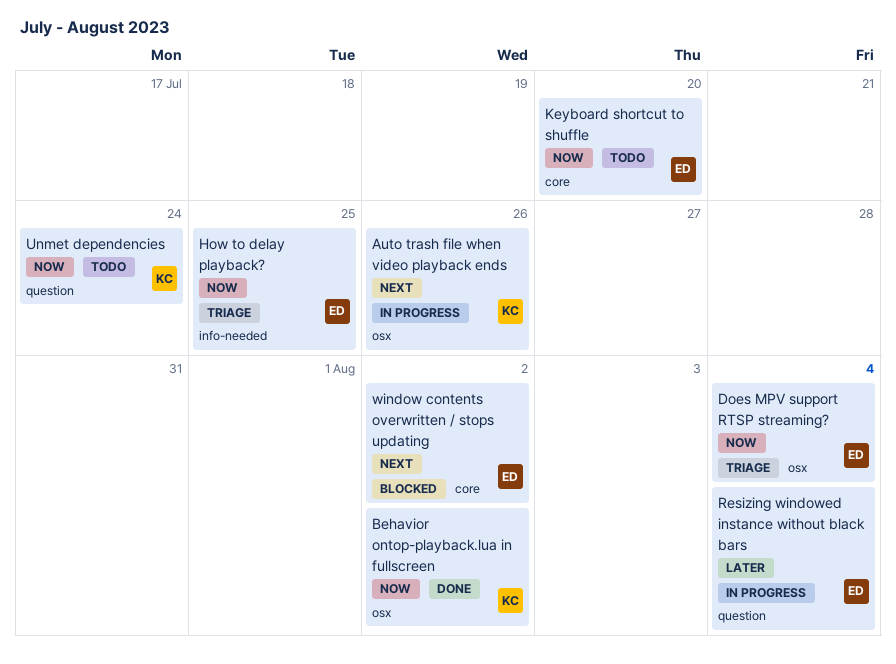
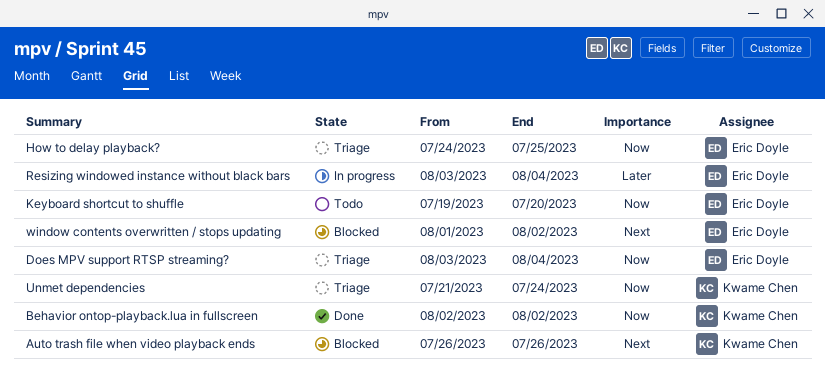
Auto trash file when video playback ends, status: In progress -> Blocked
Unmet dependencies, status: Todo -> Triage

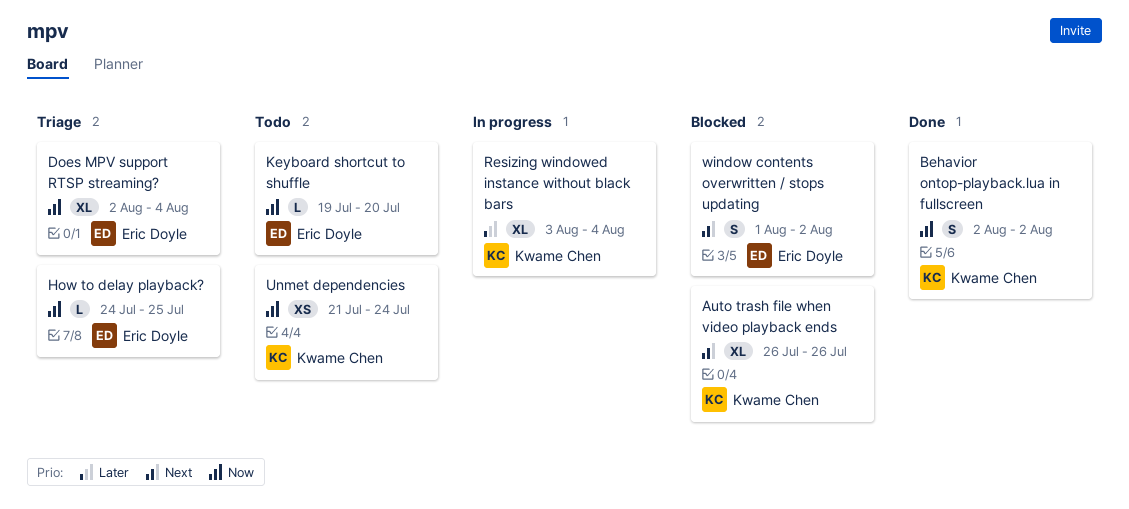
Does MPV support RTSP streaming?, start: Aug 3 -> Aug 2
Resizing windowed instance without black bars, owner: Eric Doyle -> Kwame Chen
Unmet dependencies, status: Triage -> Todo

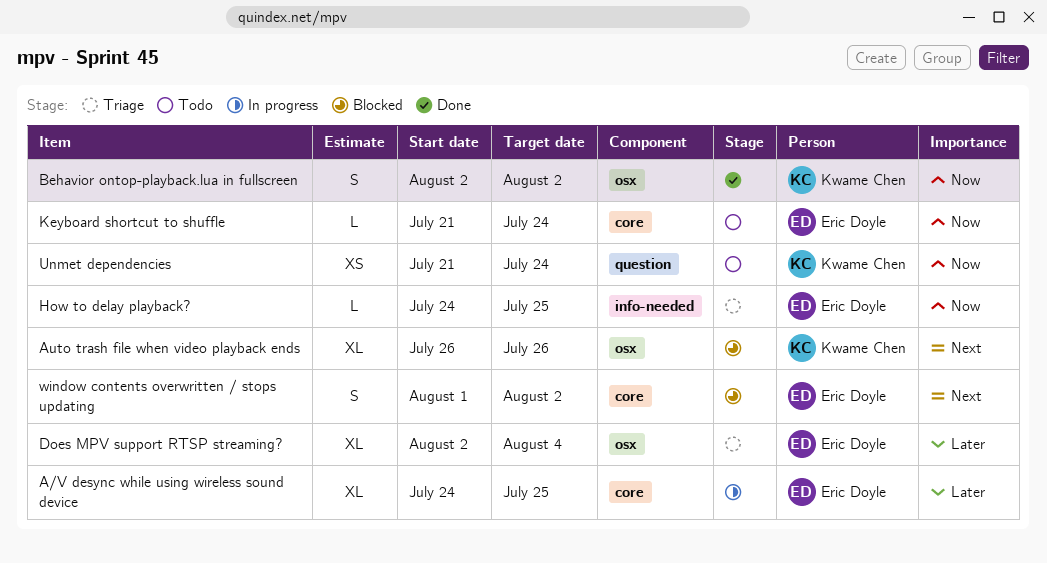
A/V desync while using wireless sound device: none -> present
Does MPV support RTSP streaming?, priority: Now -> Later
Keyboard shortcut to shuffle, start: Jul 19 -> Jul 21
Keyboard shortcut to shuffle, due: Jul 20 -> Jul 24
Resizing windowed instance without black bars: present -> none

